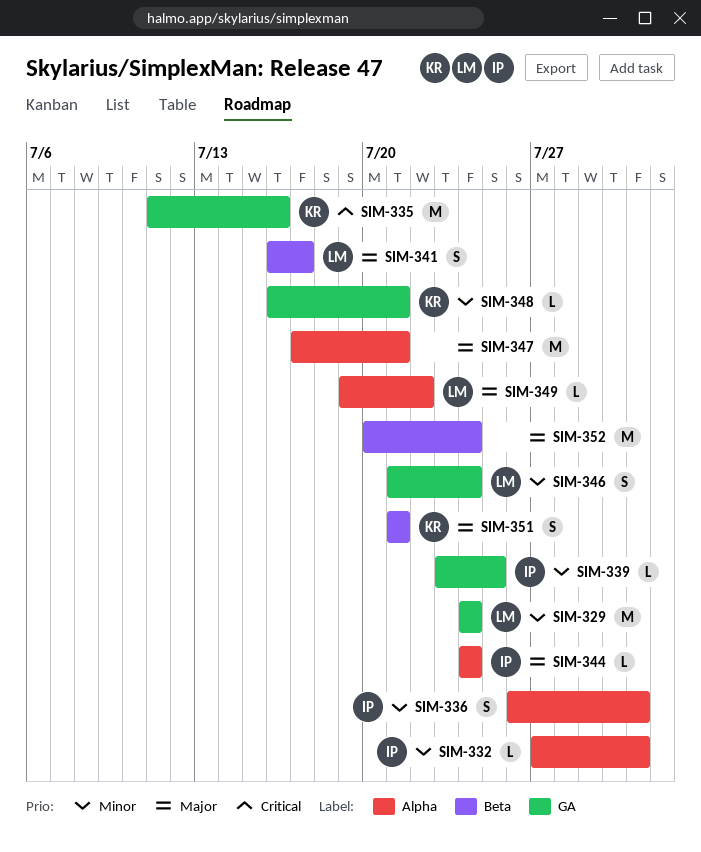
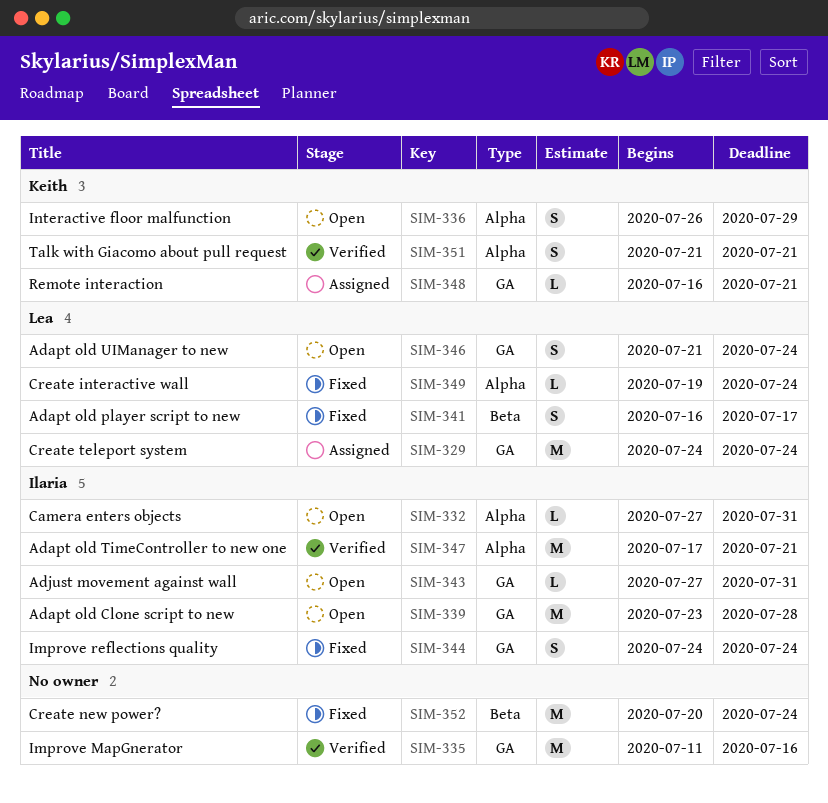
SIM-335, owner: Keith -> none
SIM-336, owner: Ilaria -> Keith
SIM-336, due: Jul 31 -> Jul 29
SIM-339, estimate: L -> M
SIM-339, due: Jul 25 -> Jul 28
SIM-343: none -> present
SIM-344, label: Alpha -> GA
SIM-344, estimate: L -> S
SIM-347, owner: none -> Ilaria
SIM-349, due: Jul 22 -> Jul 24
SIM-351, label: Beta -> Alpha

